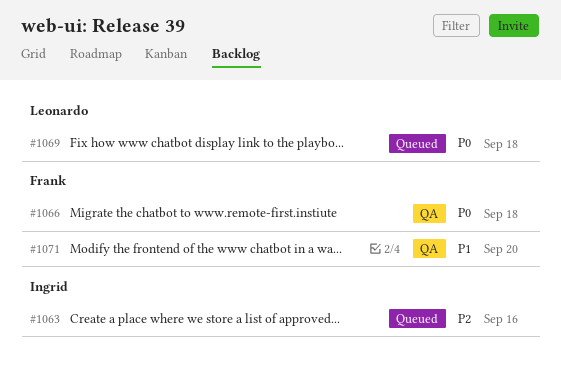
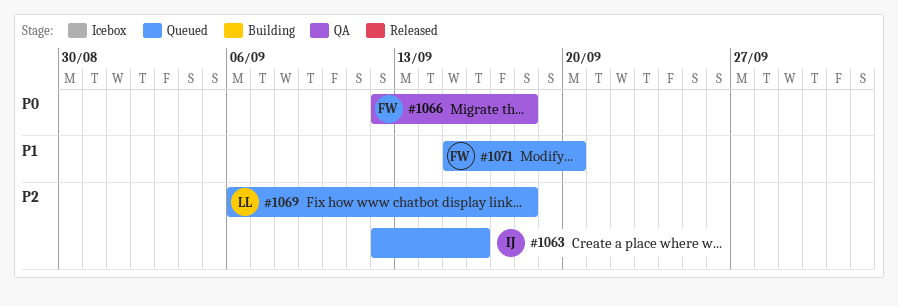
#1069, priority: P0 -> P2
#1071, status: QA -> Queued

